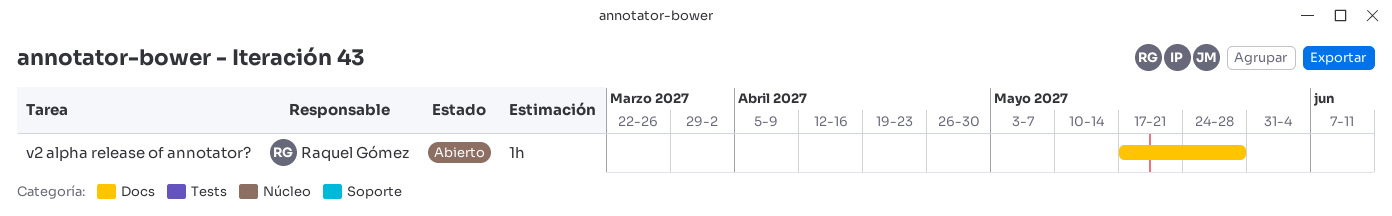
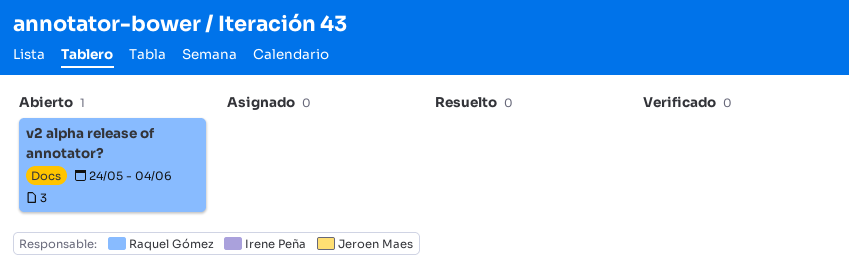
v2 alpha release of annotator?, start: May 17 -> May 24
v2 alpha release of annotator?, due: May 28 -> Jun 4

